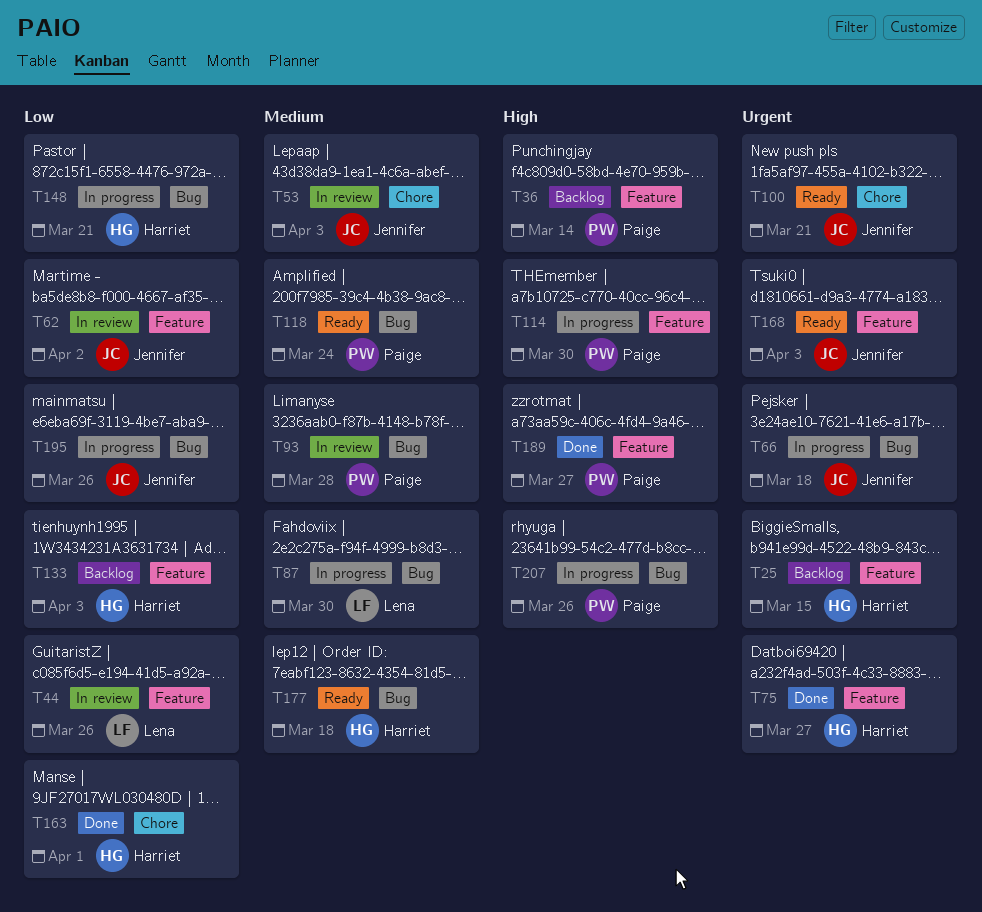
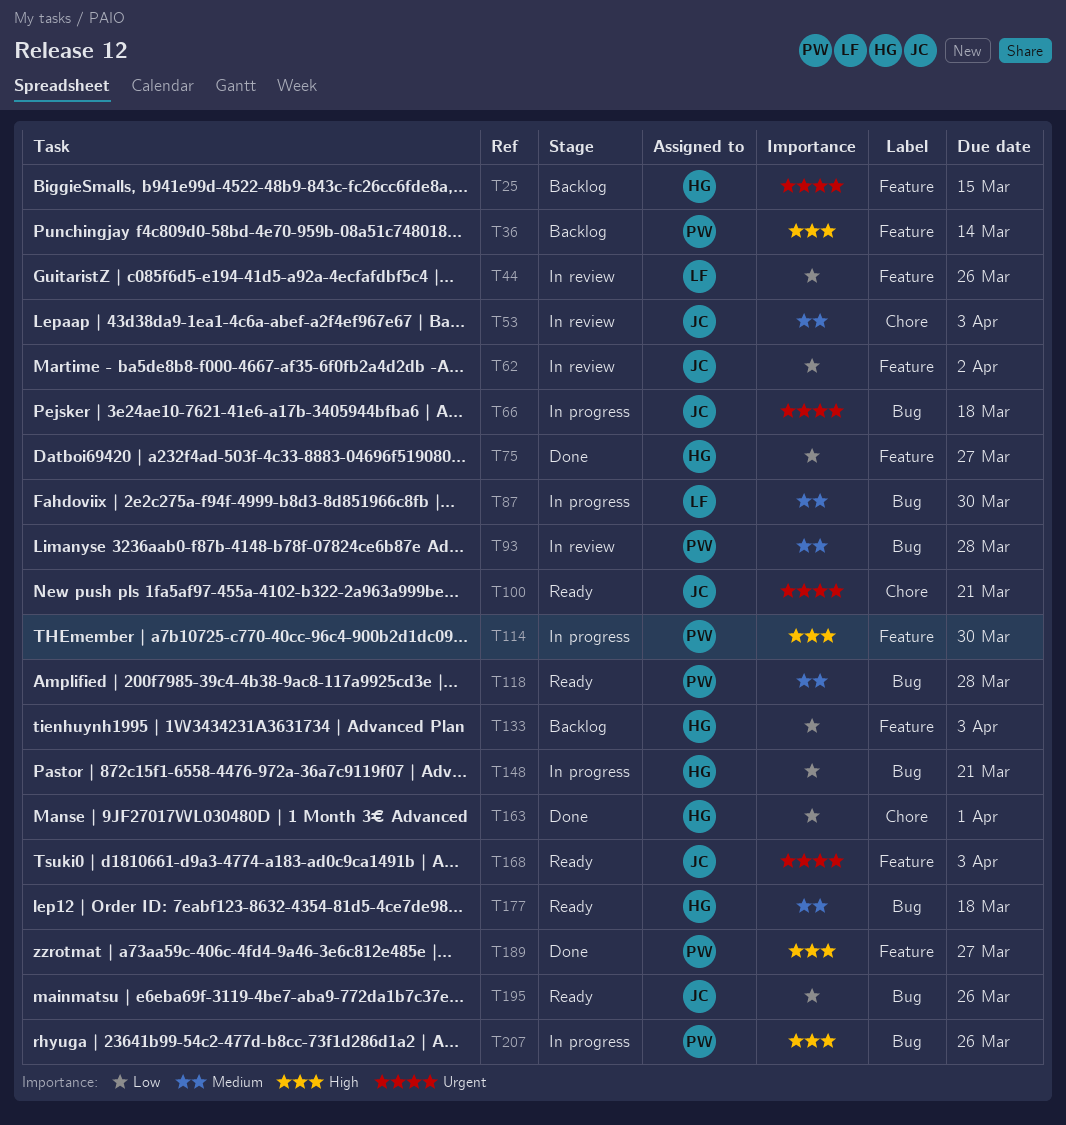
T75, priority: Urgent -> Low
T118, due: Mar 24 -> Mar 28
T195, status: In progress -> Ready

